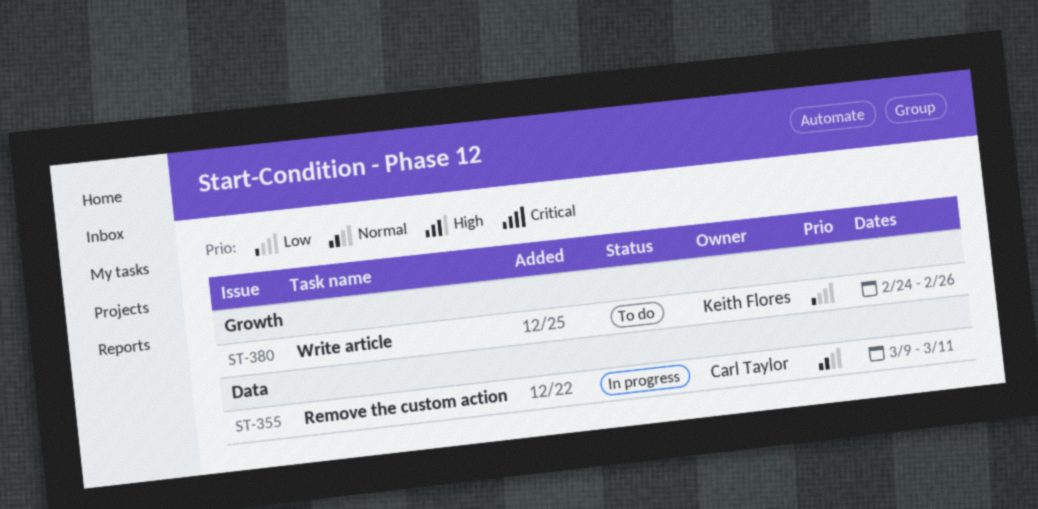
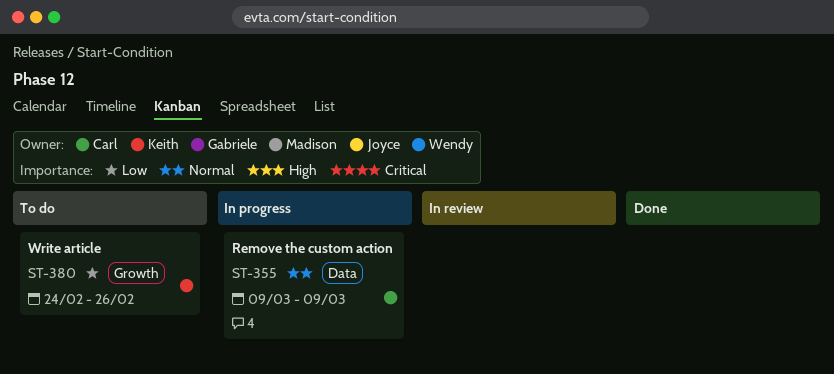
ST-355, due: Mar 11 -> Mar 9

